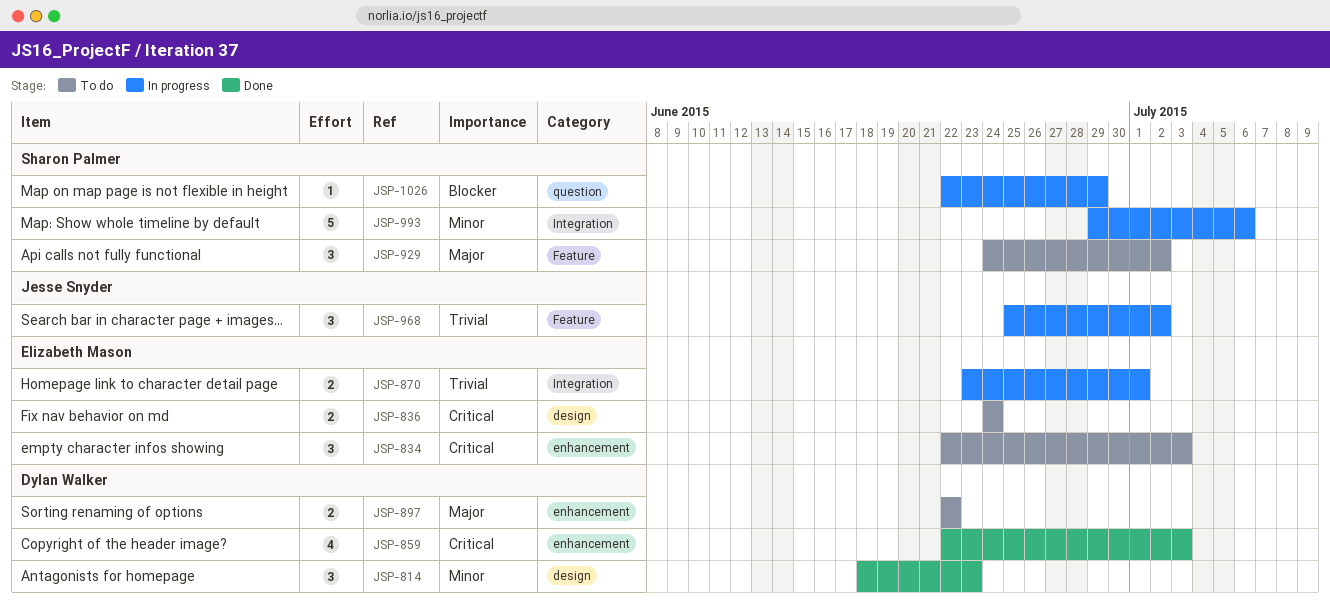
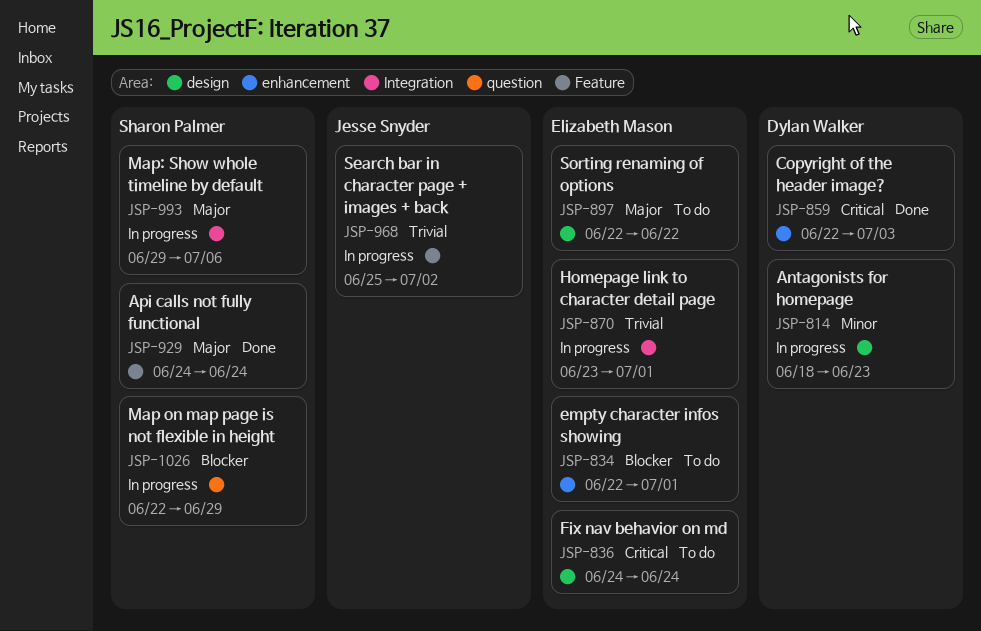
JSP-814, status: Done -> In progress
JSP-834, priority: Critical -> Blocker
JSP-834, due: Jul 3 -> Jul 1
JSP-897, owner: Dylan Walker -> Elizabeth Mason
JSP-897, label: enhancement -> design
JSP-929, status: To do -> Done
JSP-929, due: Jul 2 -> Jun 24
JSP-993, priority: Minor -> Major

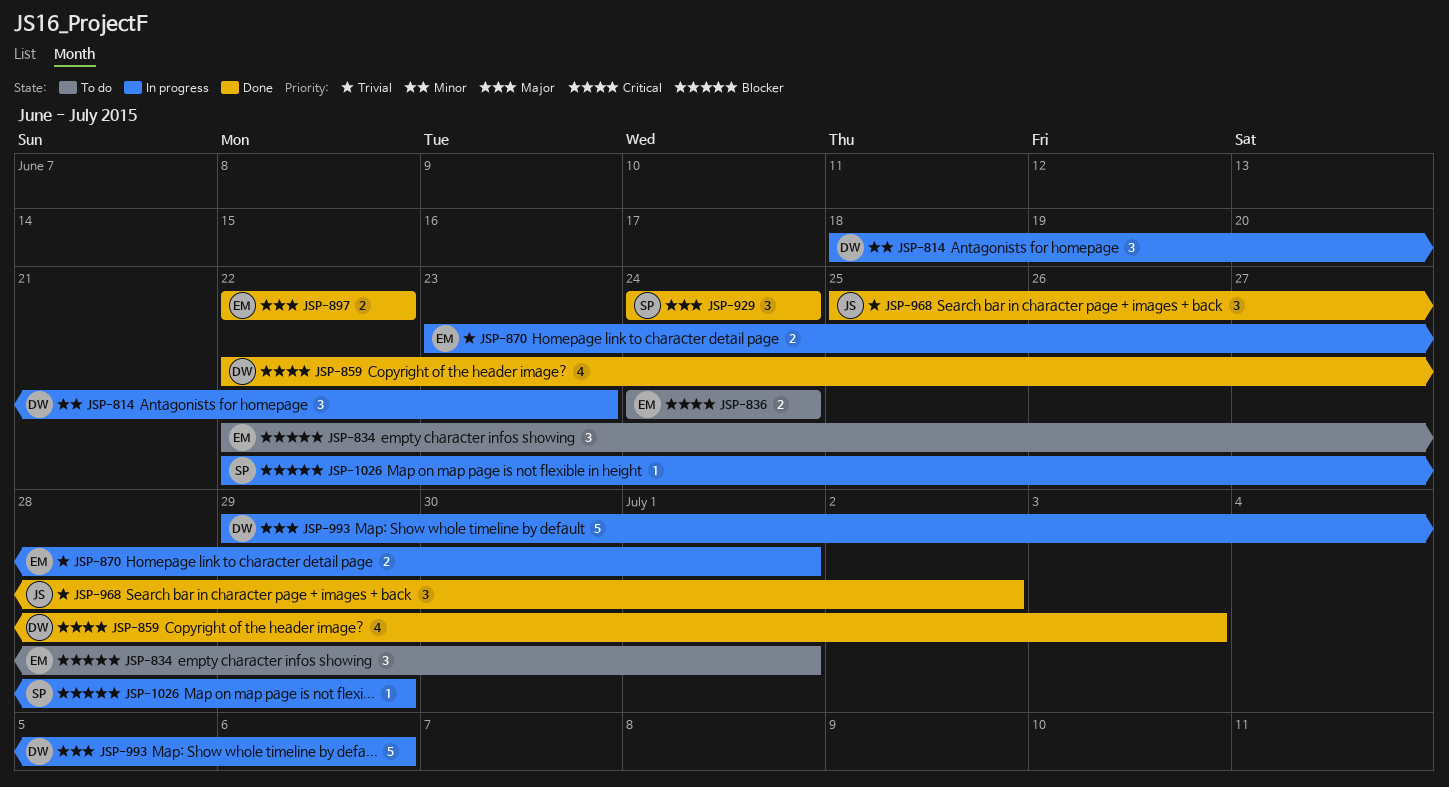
JSP-897, status: To do -> Done
JSP-968, status: In progress -> Done
JSP-993, owner: Sharon Palmer -> Dylan Walker

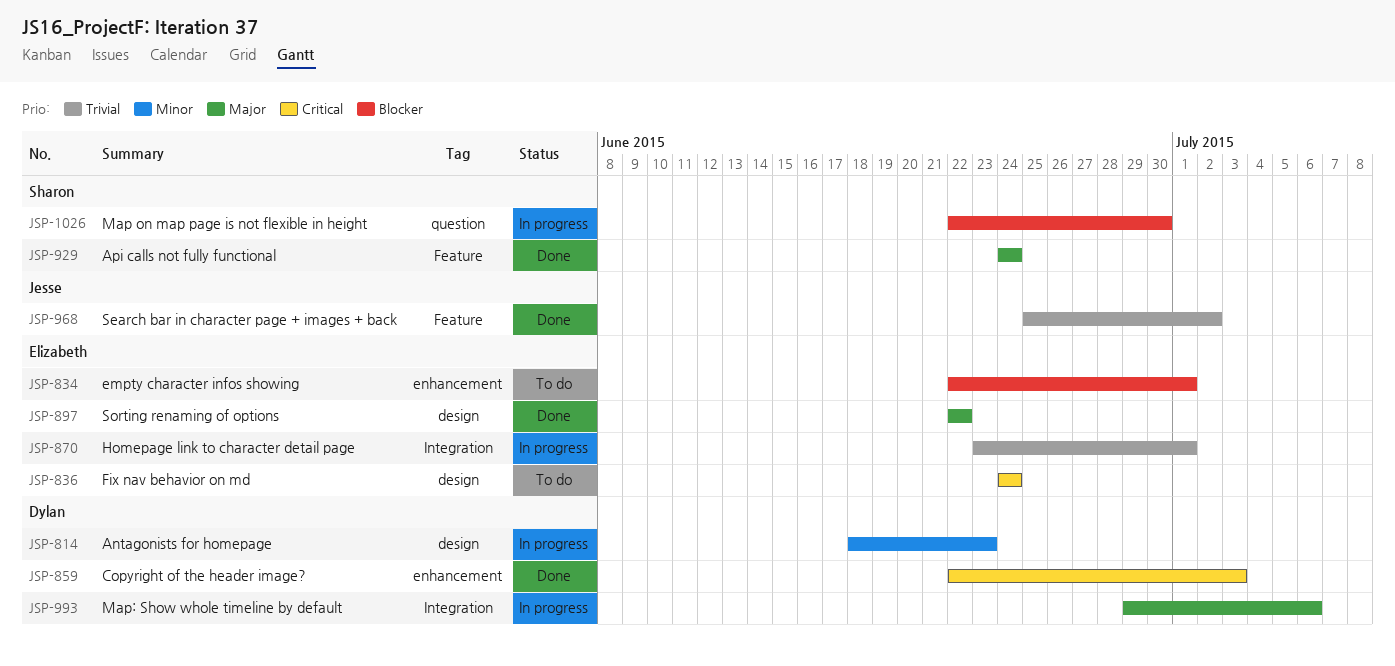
JSP-1026, due: Jun 29 -> Jun 30

